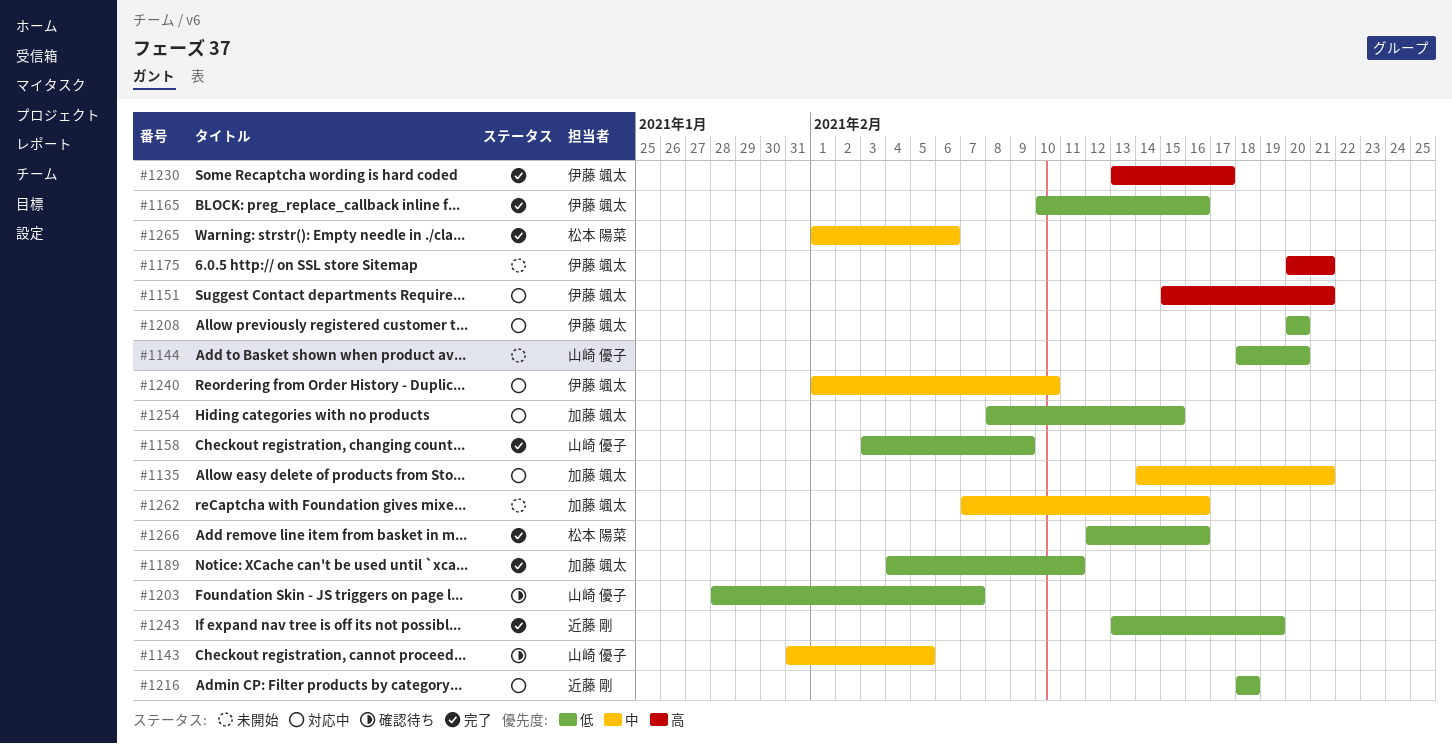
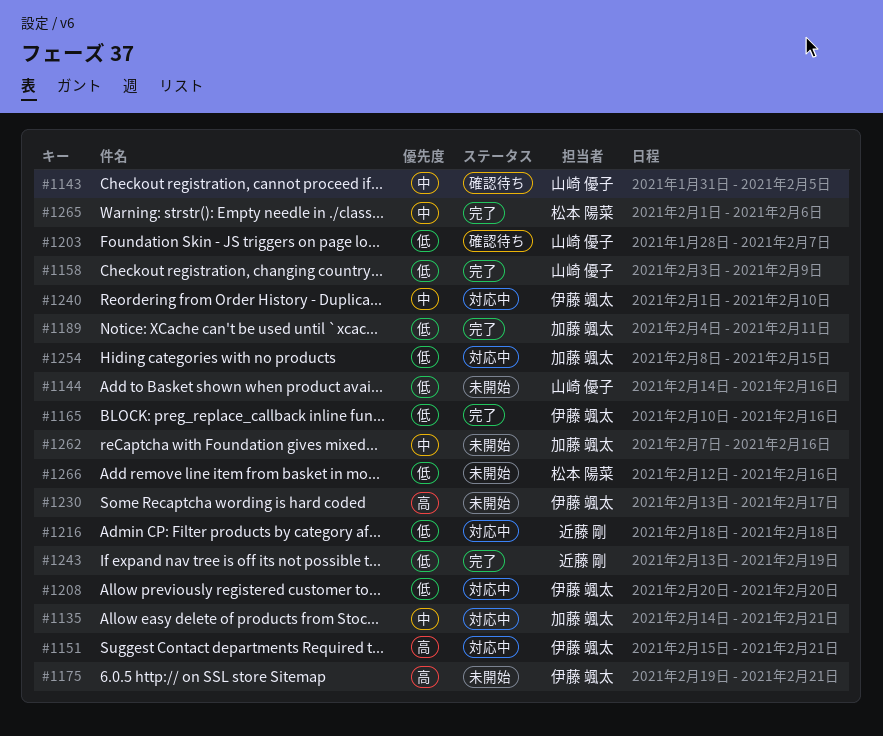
#1144, start: Feb 18 -> Feb 14
#1144, due: Feb 20 -> Feb 16
#1175, start: Feb 20 -> Feb 19
#1230, status: 完了 -> 未開始
#1266, status: 完了 -> 未開始

